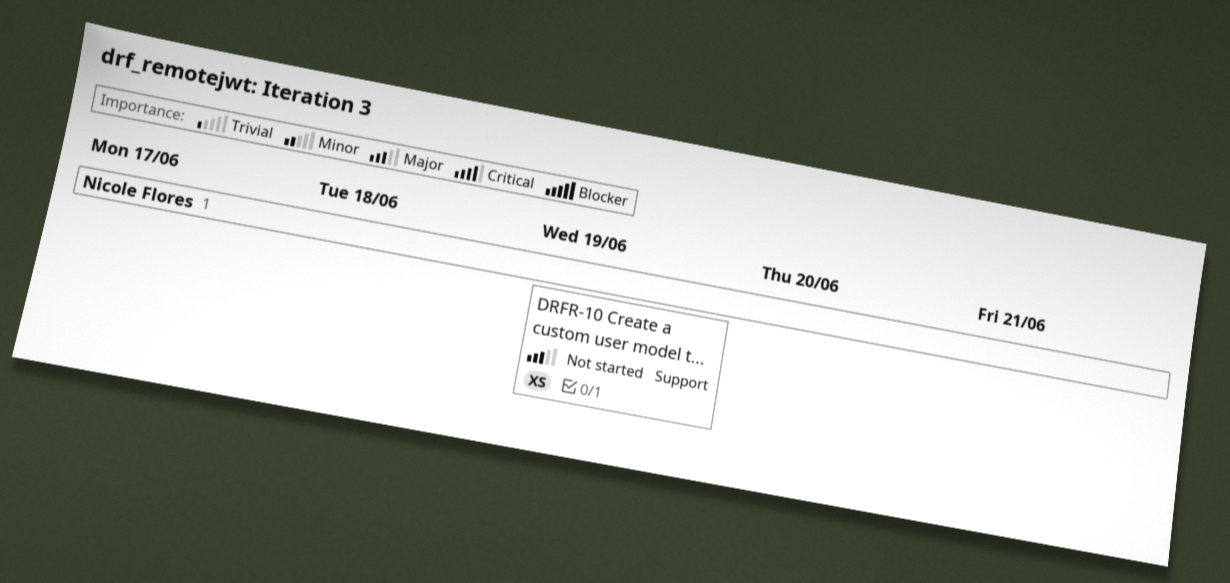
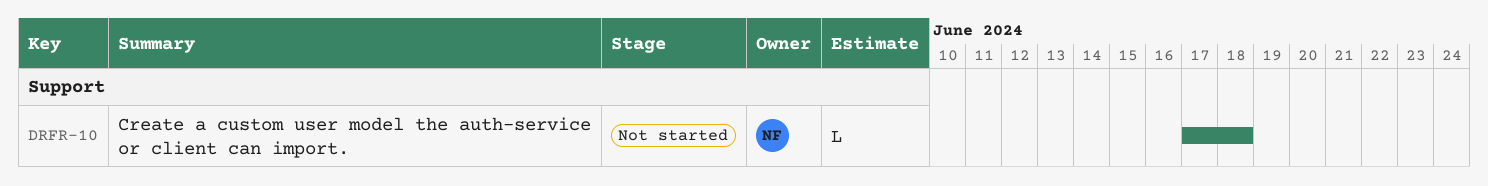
DRFR-10, estimate: XS -> L
DRFR-10, due: Jun 19 -> Jun 18

